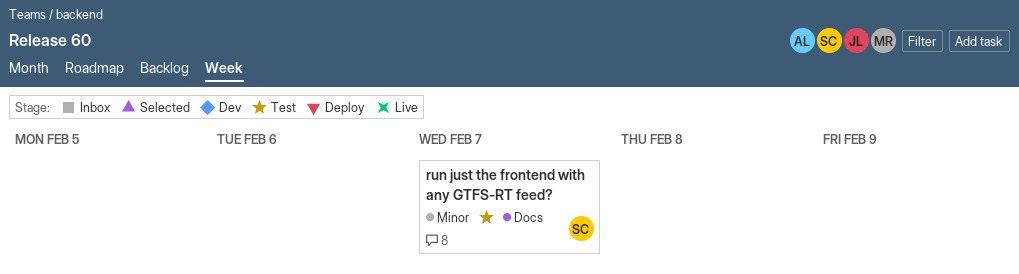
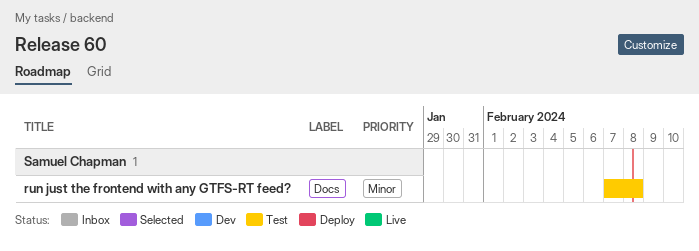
run just the frontend with any GTFS-RT feed?, due: Feb 7 -> Feb 8

